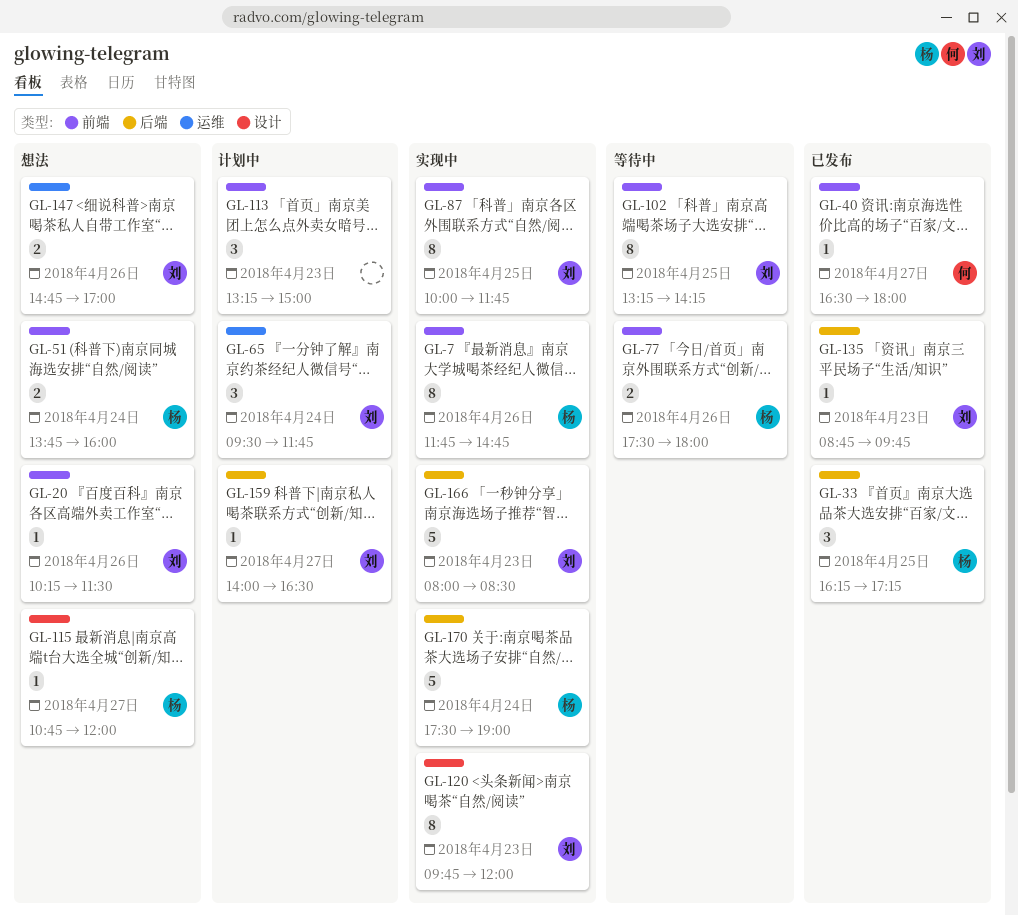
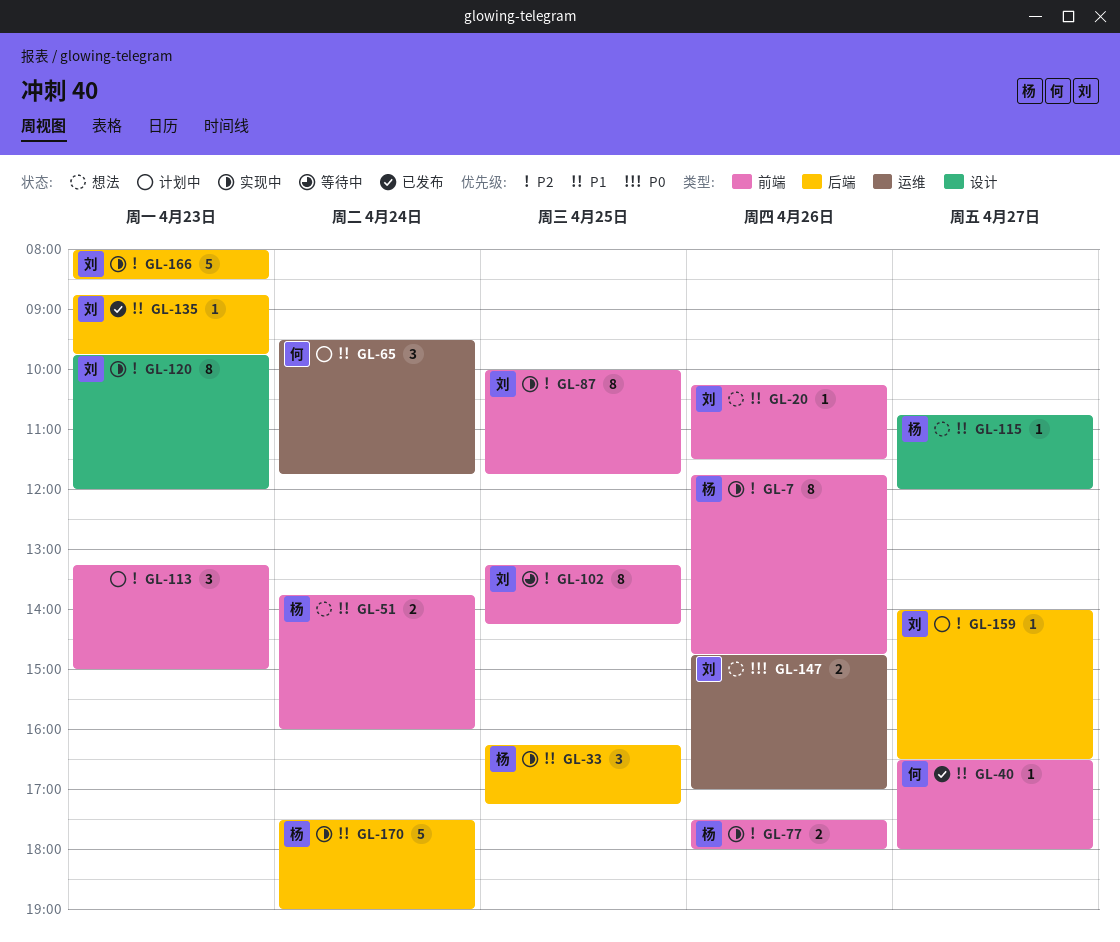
GL-33, status: 已发布 -> 实现中
GL-65, owner: 刘 -> 何
GL-77, status: 等待中 -> 实现中

